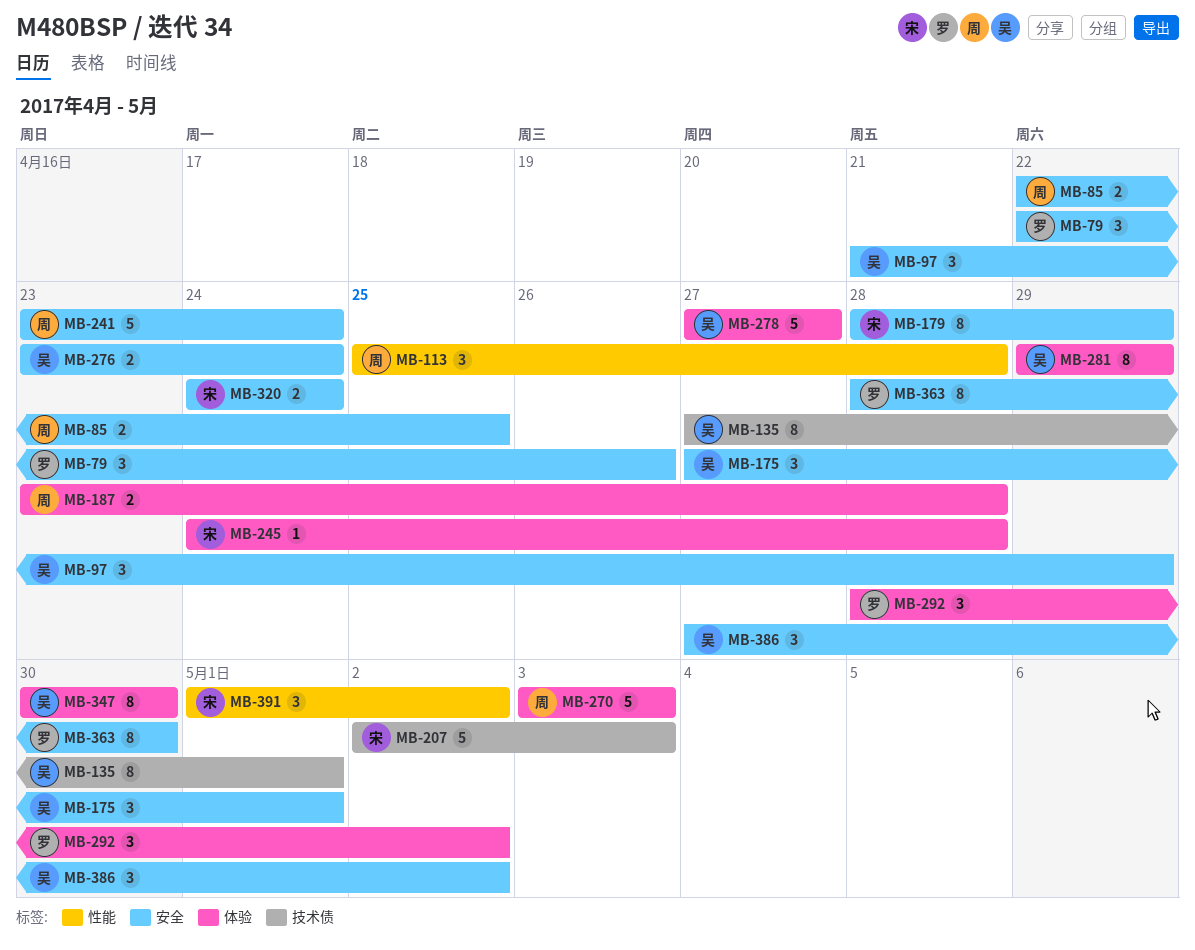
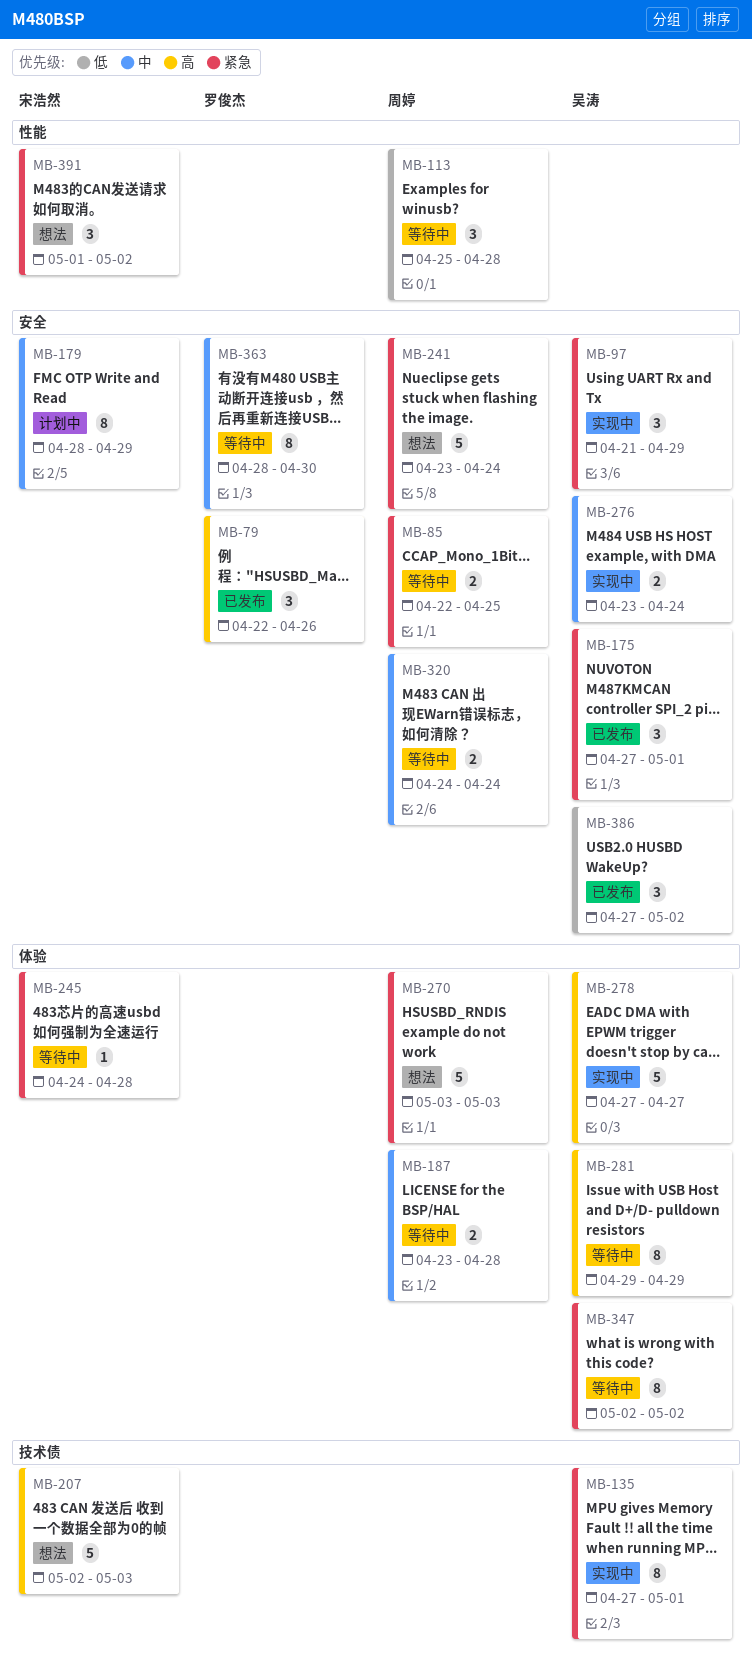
MB-292: present -> none
MB-320, owner: 宋浩然 -> 周婷
MB-347, start: Apr 30 -> May 2
MB-347, due: Apr 30 -> May 2

